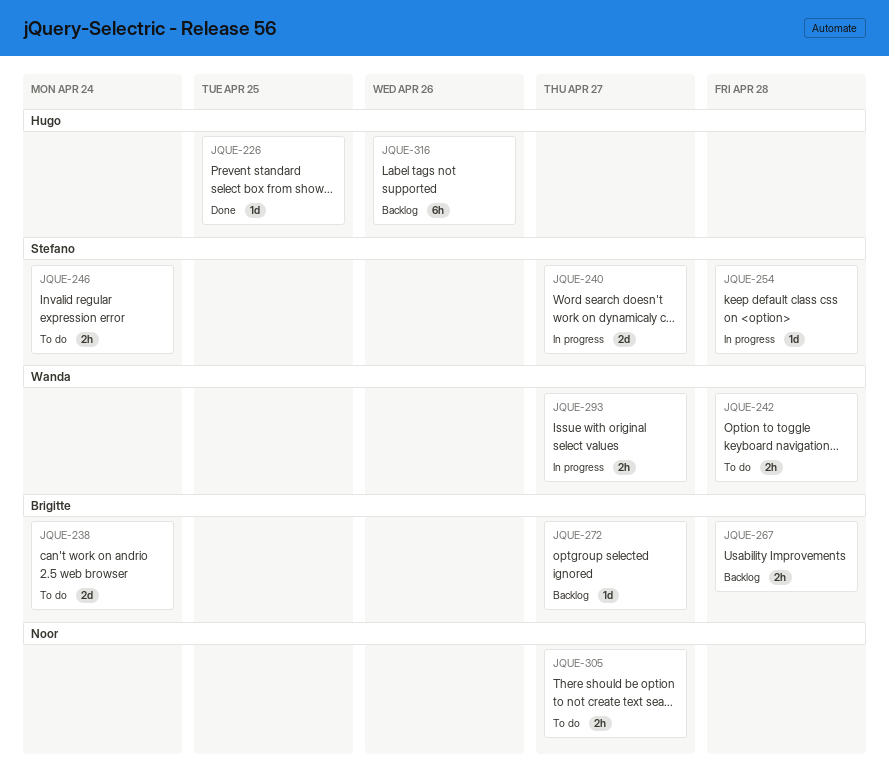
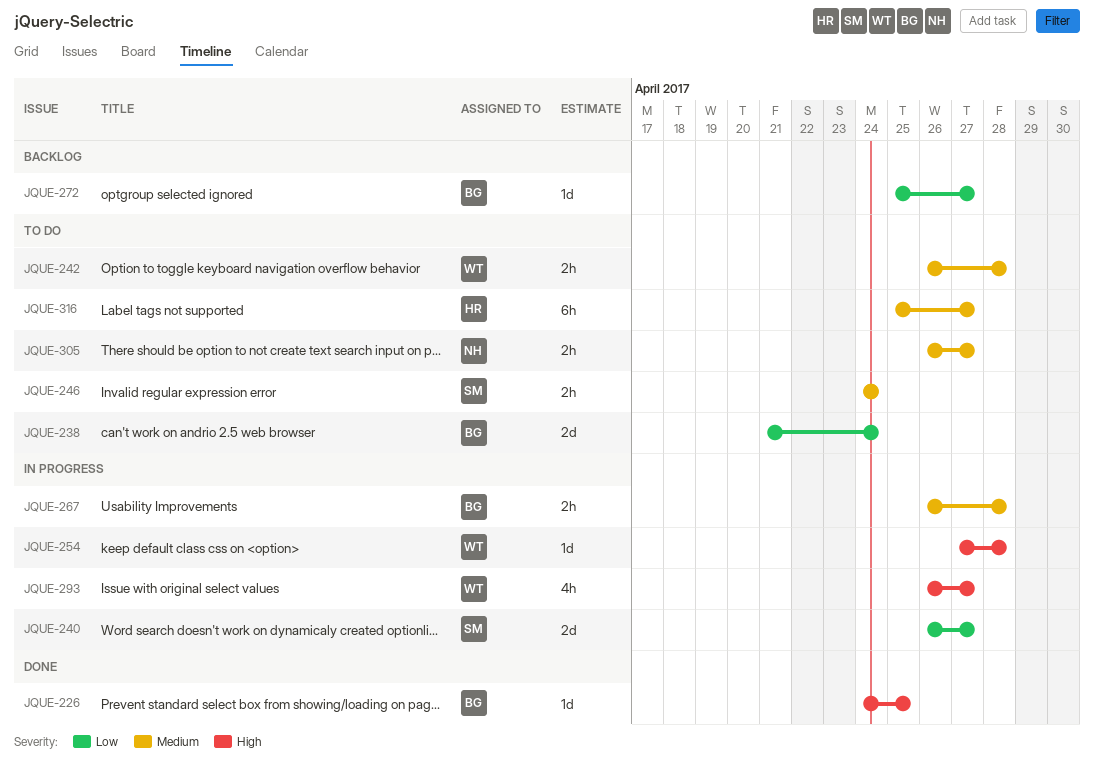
JQUE-226, owner: Hugo -> Brigitte
JQUE-254, owner: Stefano -> Wanda
JQUE-267, status: Backlog -> In progress
JQUE-293, estimate: 2h -> 4h
JQUE-316, status: Backlog -> To do
JQUE-316, due: Apr 26 -> Apr 27

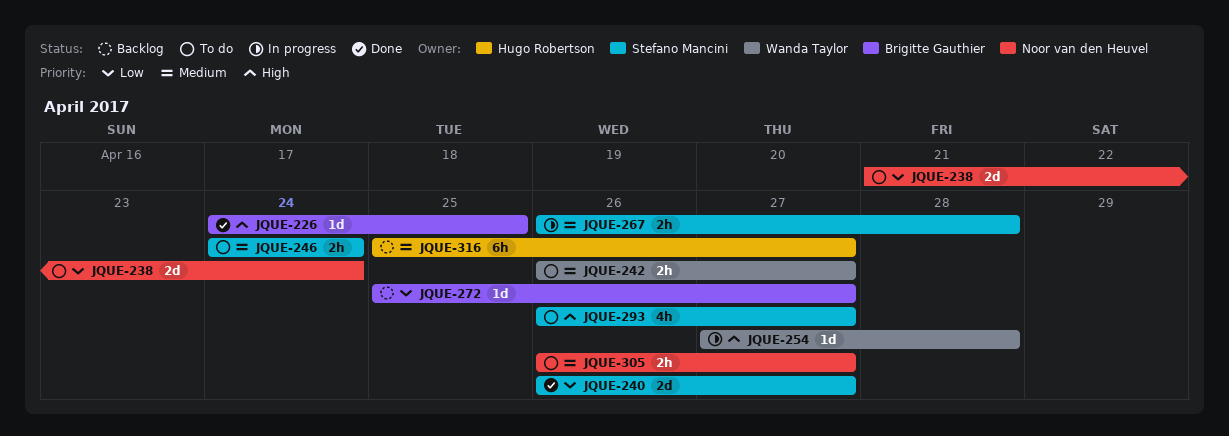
JQUE-238, owner: Brigitte Gauthier -> Noor van den Heuvel
JQUE-240, status: In progress -> Done
JQUE-242, due: Apr 28 -> Apr 27
JQUE-267, owner: Brigitte Gauthier -> Stefano Mancini
JQUE-293, status: In progress -> To do
JQUE-293, owner: Wanda Taylor -> Stefano Mancini
JQUE-316, status: To do -> Backlog

